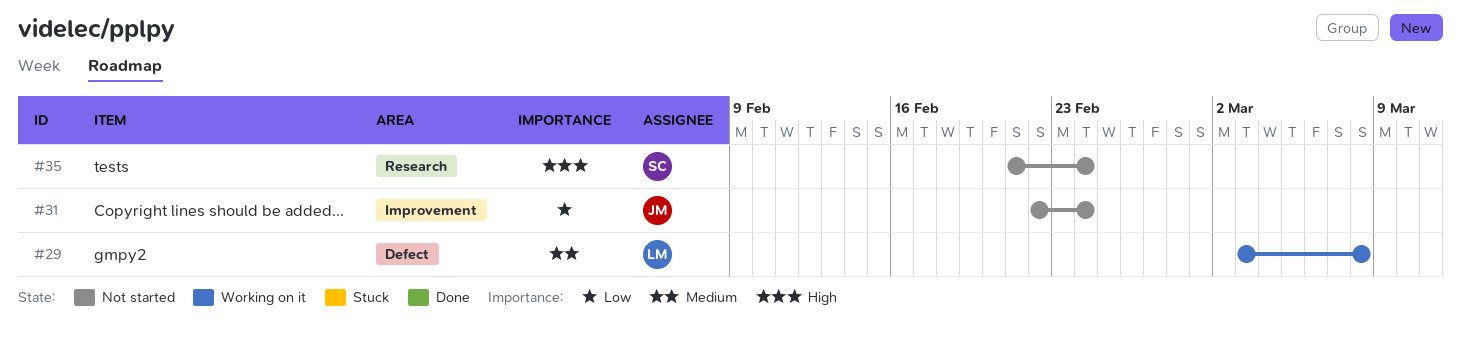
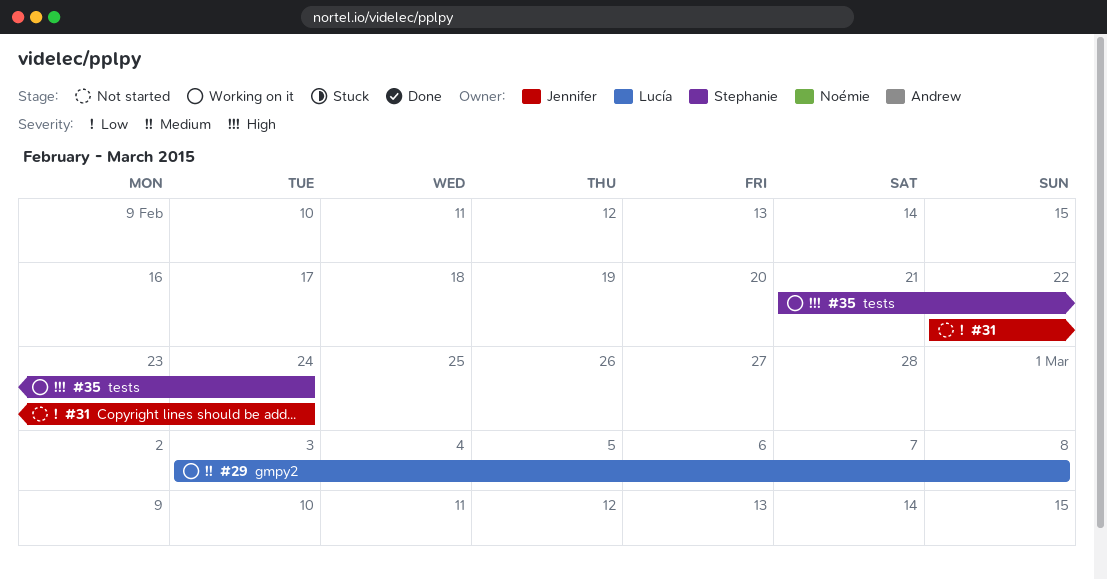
#35, status: Not started -> Working on it

